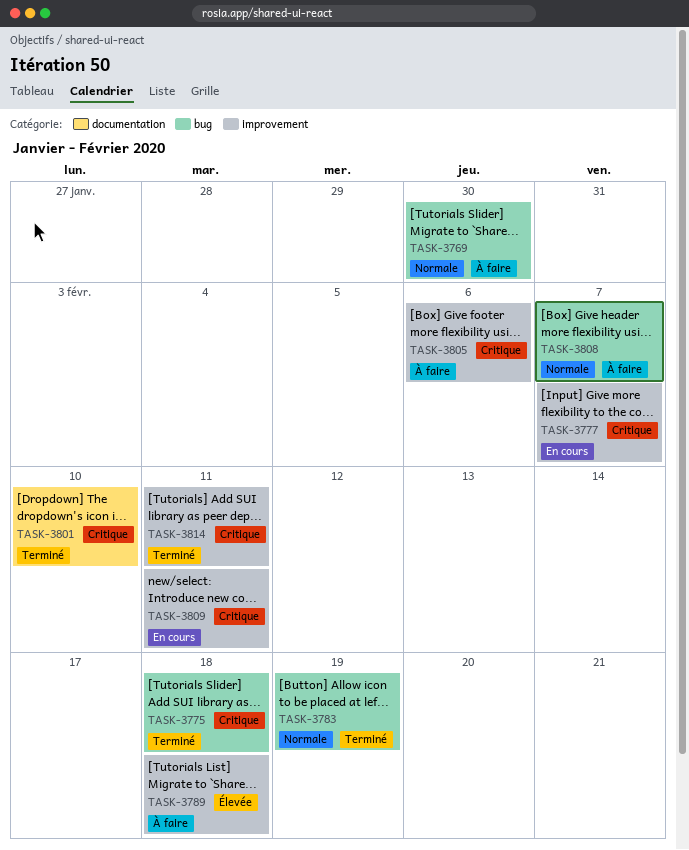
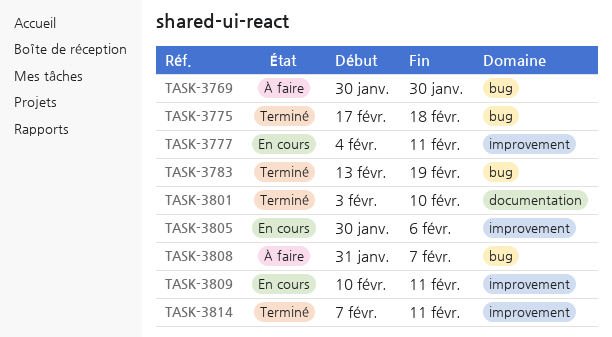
TASK-3777, due: Feb 7 -> Feb 11
TASK-3789: present -> none
TASK-3805, status: À faire -> En cours

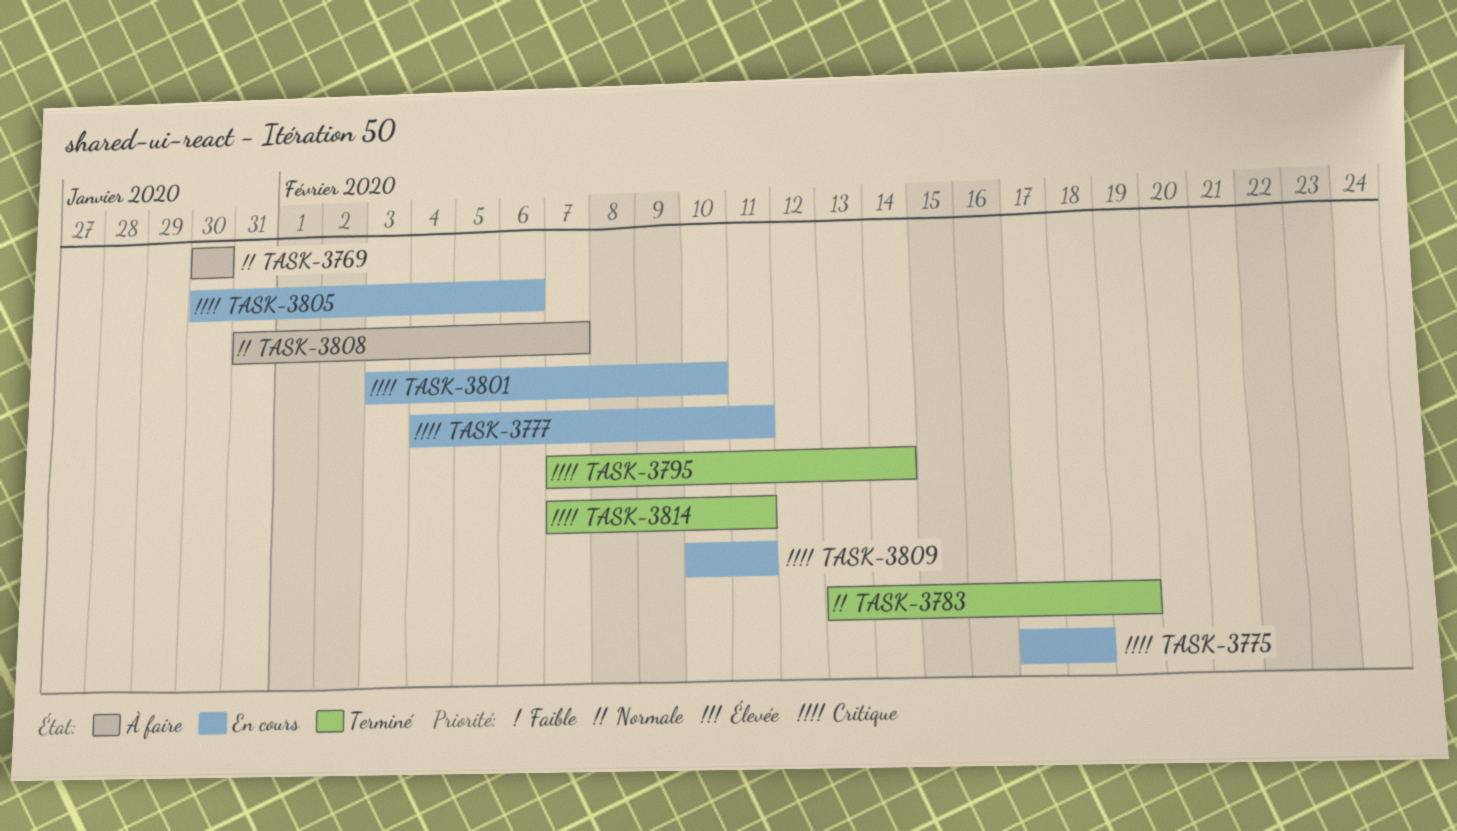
TASK-3775, status: Terminé -> En cours
TASK-3795: none -> present
TASK-3801, status: Terminé -> En cours

